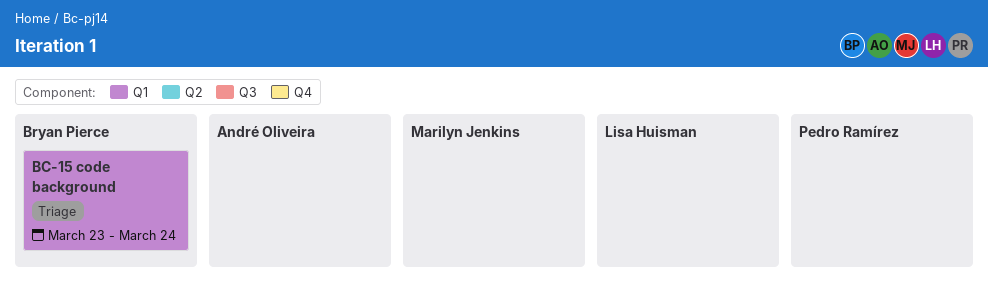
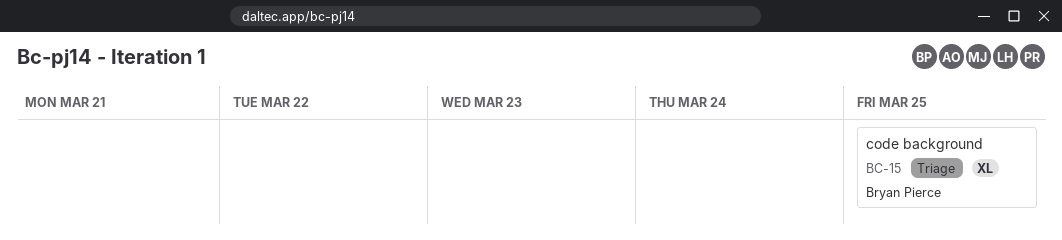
BC-15, due: Mar 24 -> Mar 25

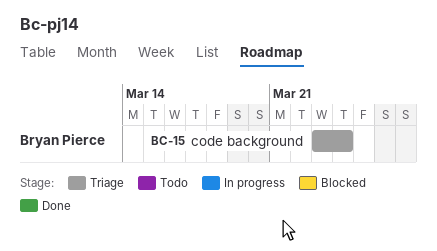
BC-15, due: Mar 25 -> Mar 24

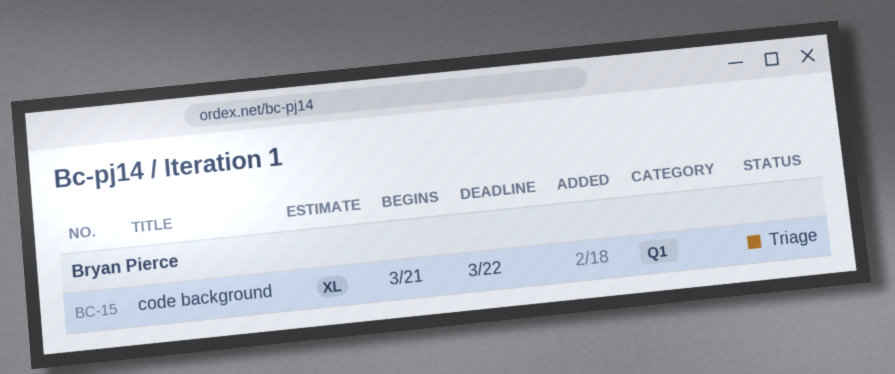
BC-15, start: Mar 23 -> Mar 21
BC-15, due: Mar 24 -> Mar 22

